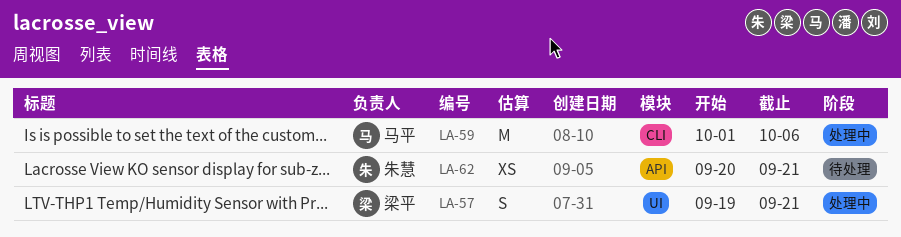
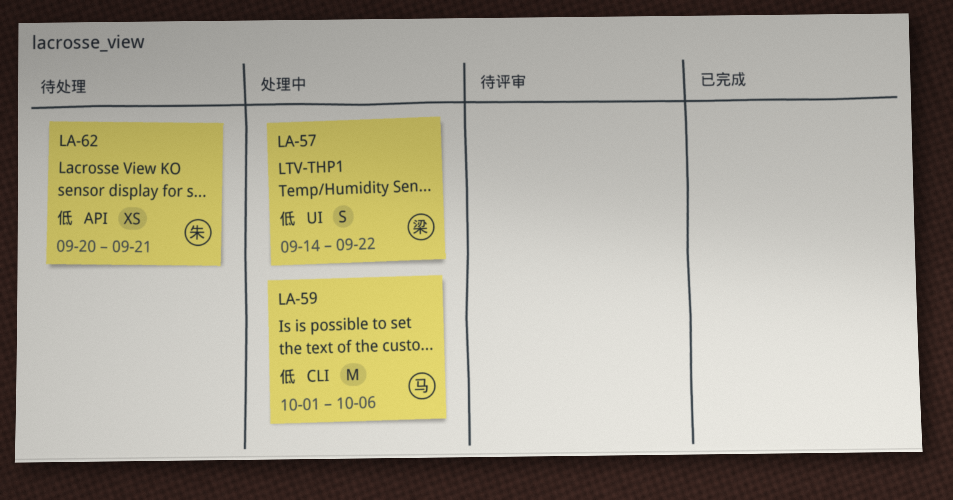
LA-57, start: Sep 19 -> Sep 14
LA-57, due: Sep 21 -> Sep 22

